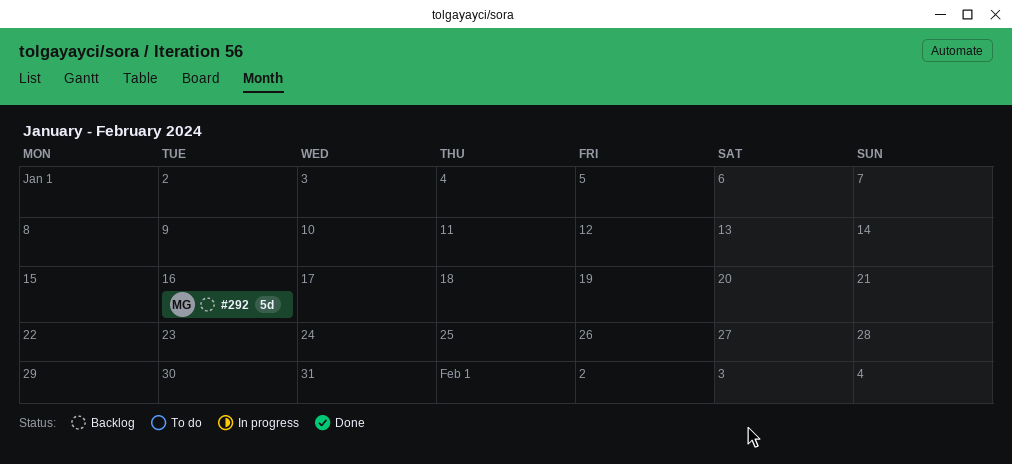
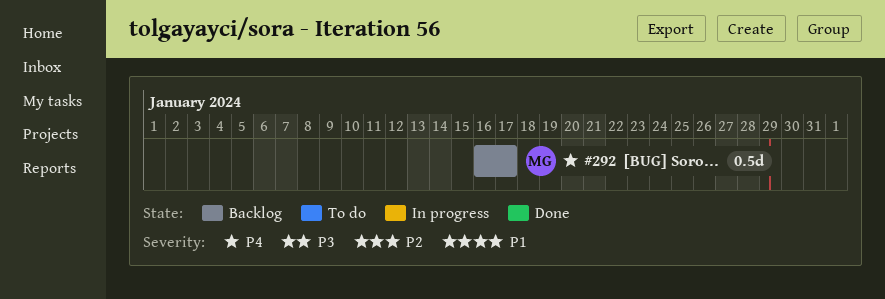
#292, estimate: 5d -> 0.5d
#292, due: Jan 16 -> Jan 17

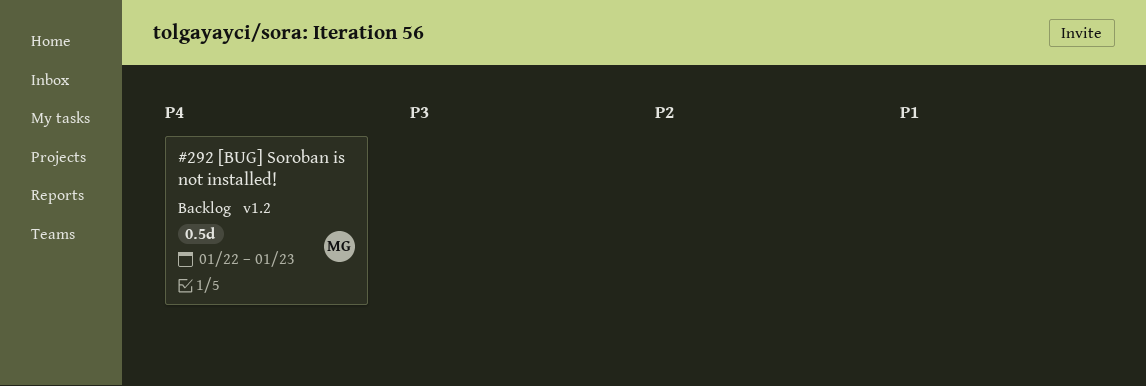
#292, start: Jan 16 -> Jan 22
#292, due: Jan 17 -> Jan 23

